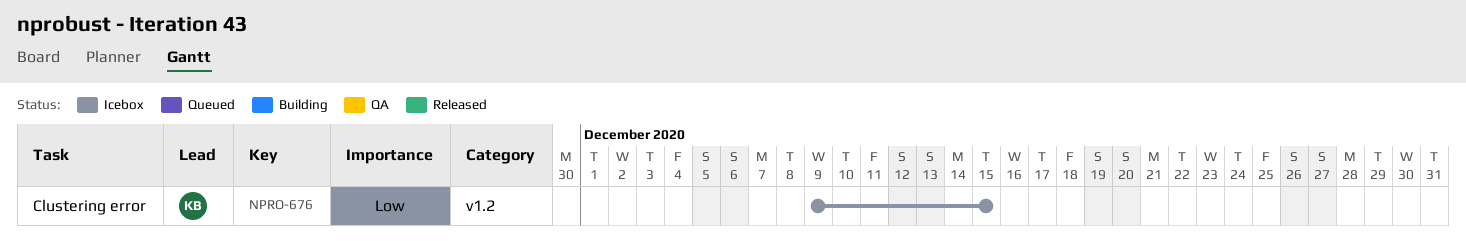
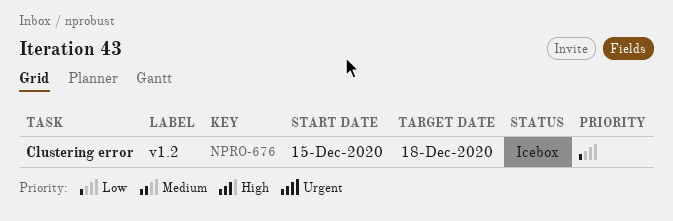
NPRO-676, start: Dec 9 -> Dec 15
NPRO-676, due: Dec 15 -> Dec 18

